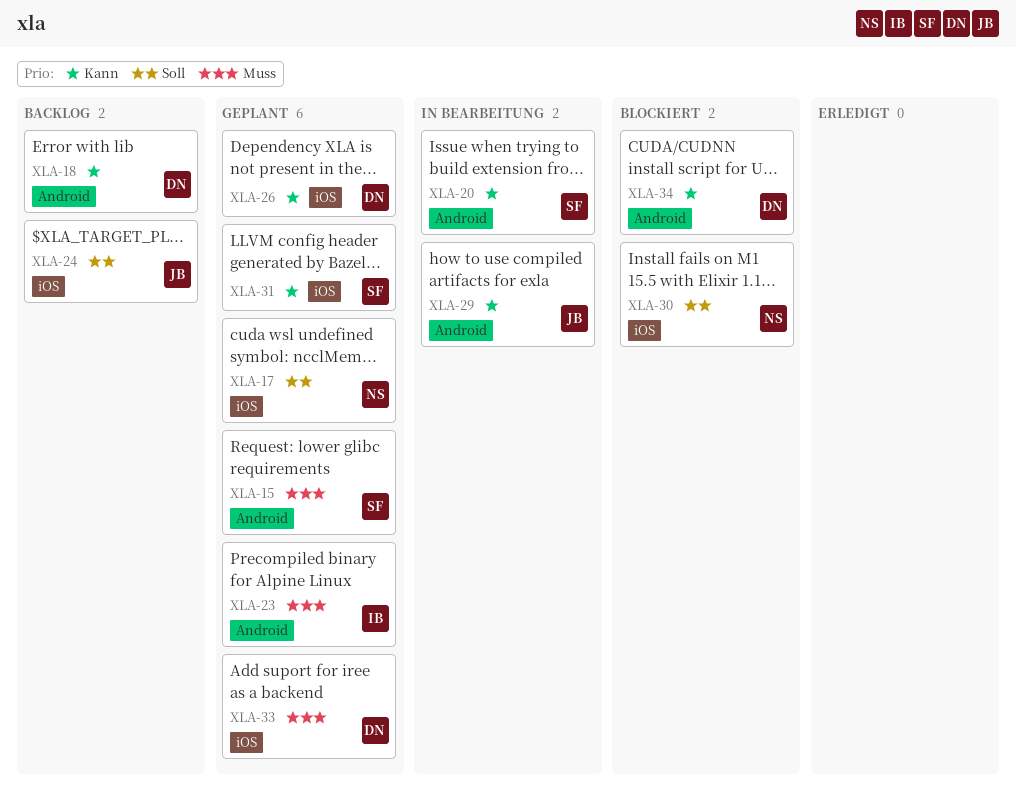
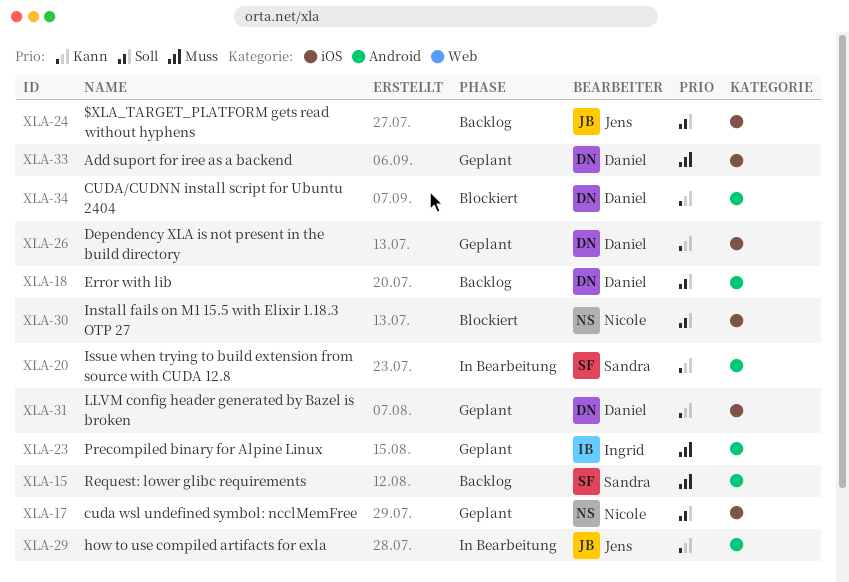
XLA-15, status: Geplant -> Backlog
XLA-18, priority: Kann -> Soll
XLA-31, owner: Sandra -> Daniel

